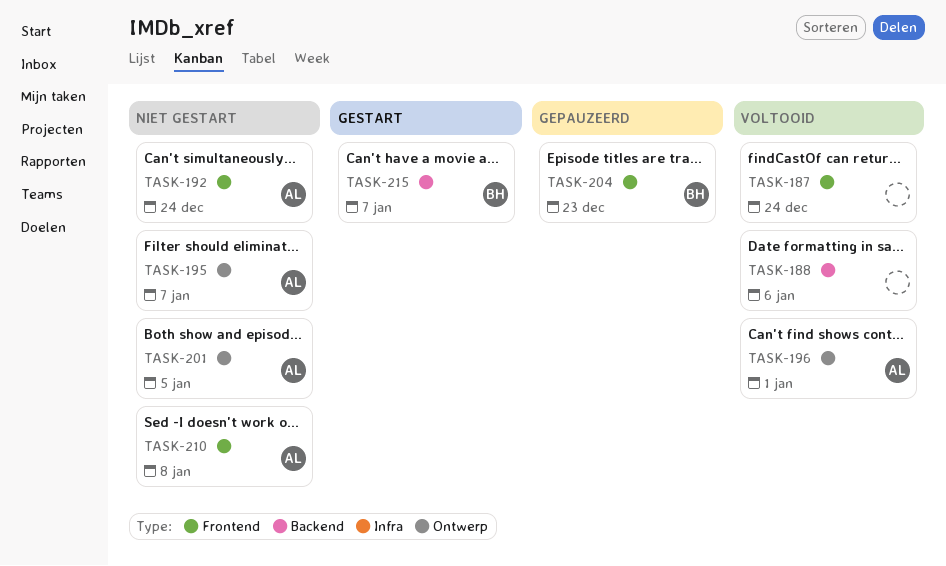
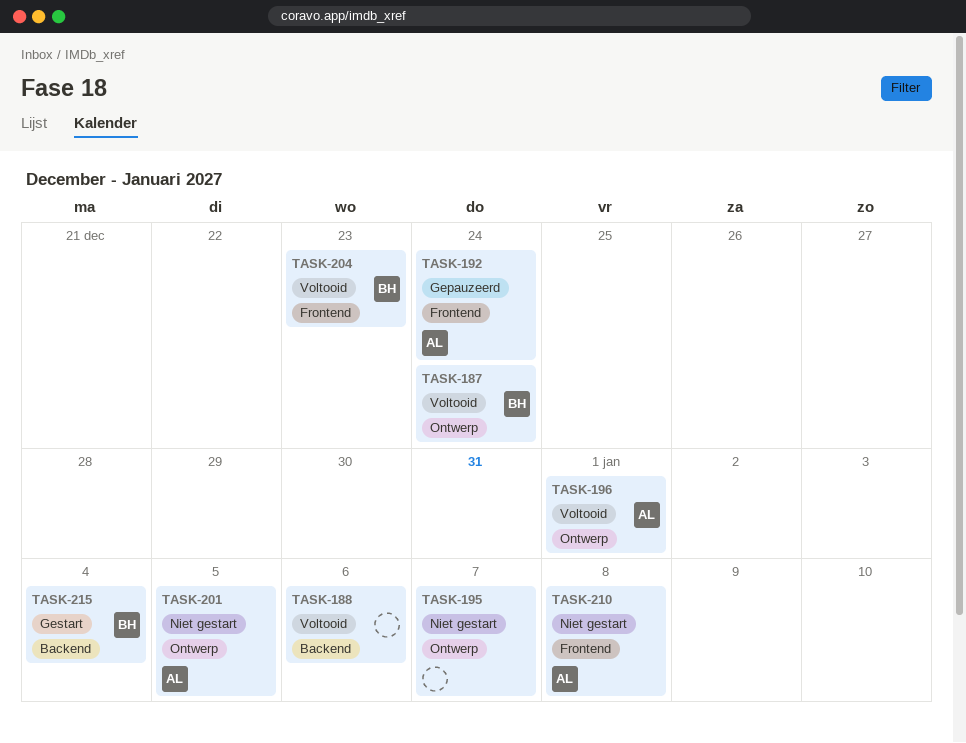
TASK-187, owner: none -> BH
TASK-187, label: Frontend -> Ontwerp
TASK-192, status: Niet gestart -> Gepauzeerd
TASK-195, owner: AL -> none
TASK-204, status: Gepauzeerd -> Voltooid
TASK-215, due: Jan 7 -> Jan 4

